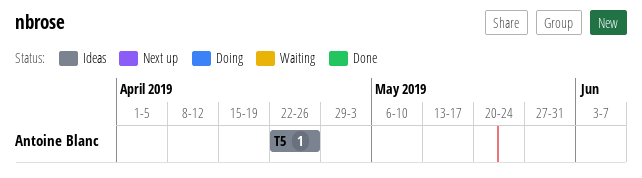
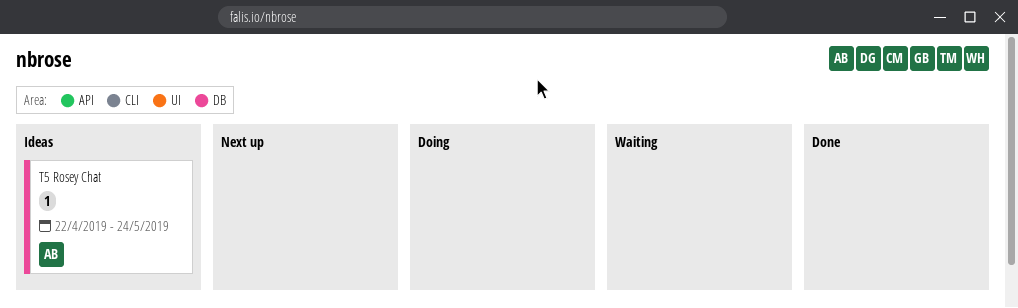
T5, due: Apr 26 -> May 24

